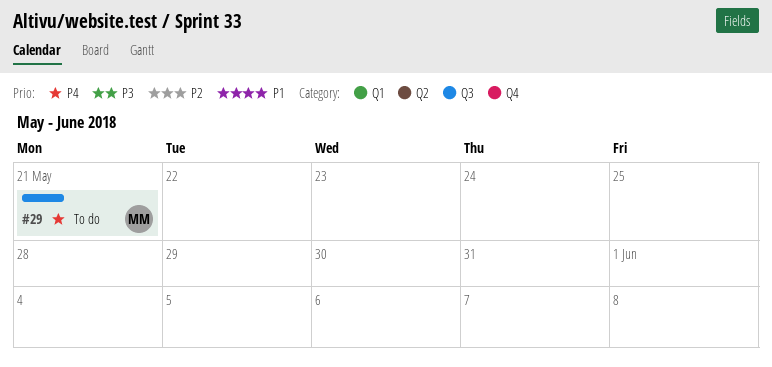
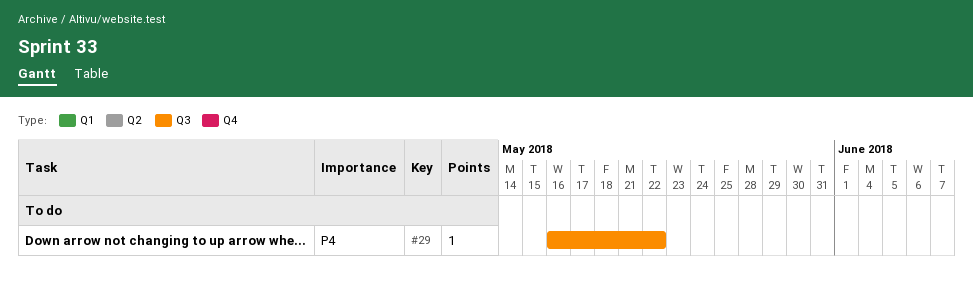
#29, due: May 21 -> May 22

